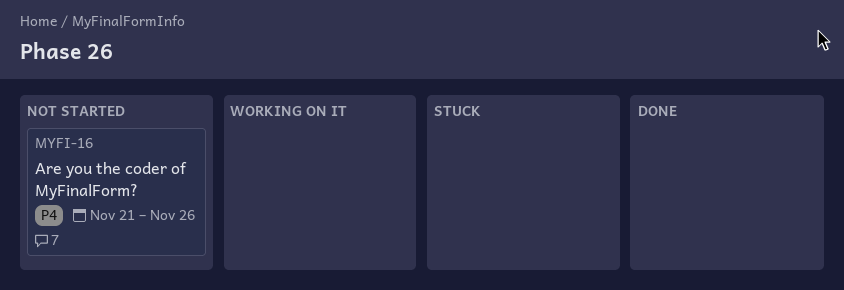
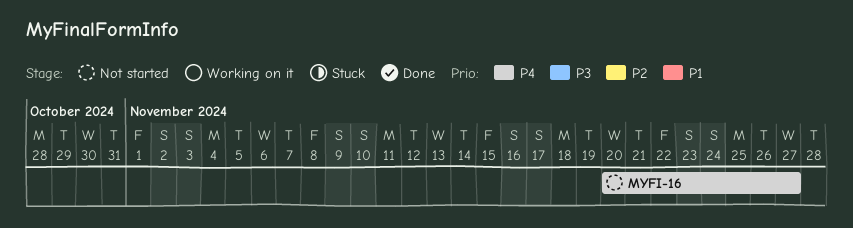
MYFI-16, start: Nov 21 -> Nov 20
MYFI-16, due: Nov 26 -> Nov 27

